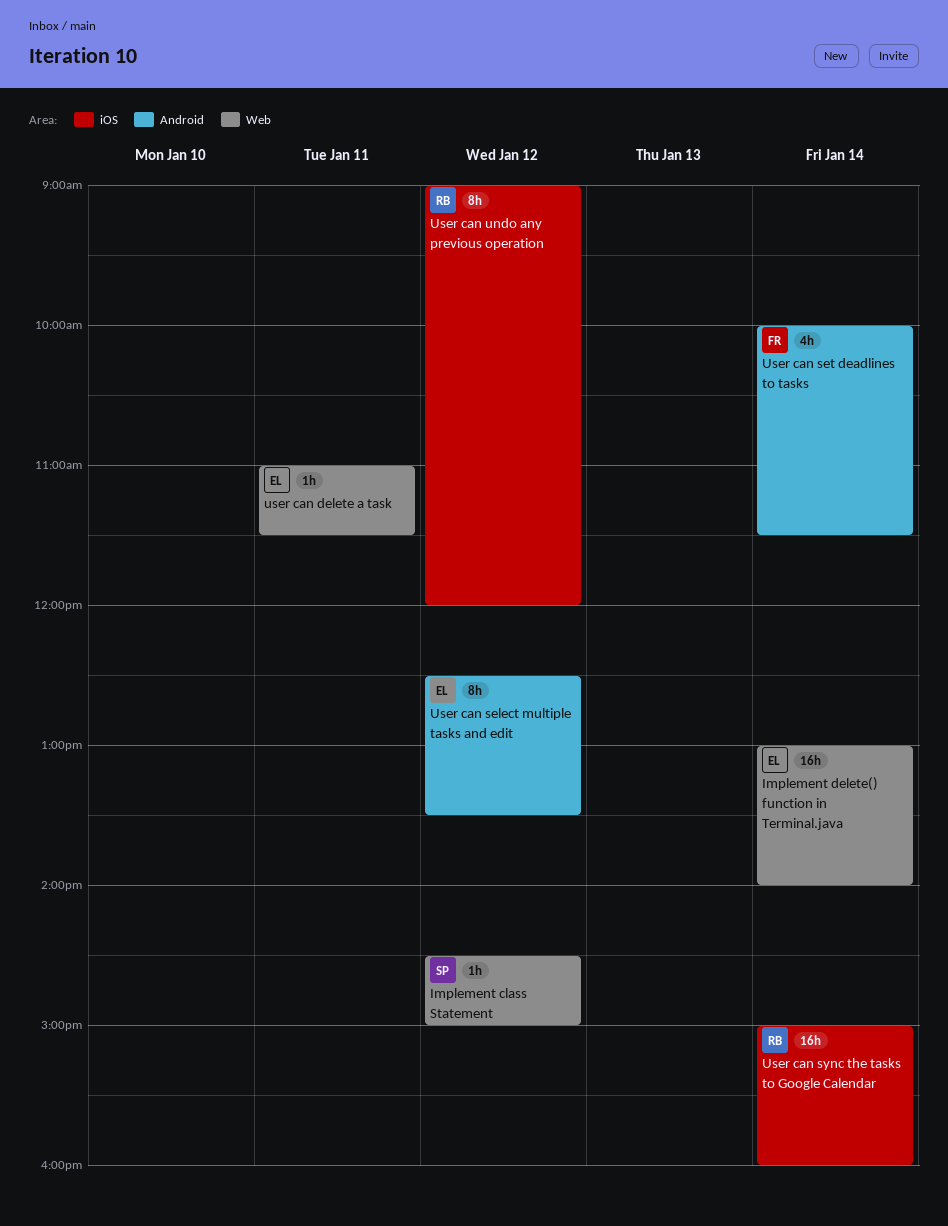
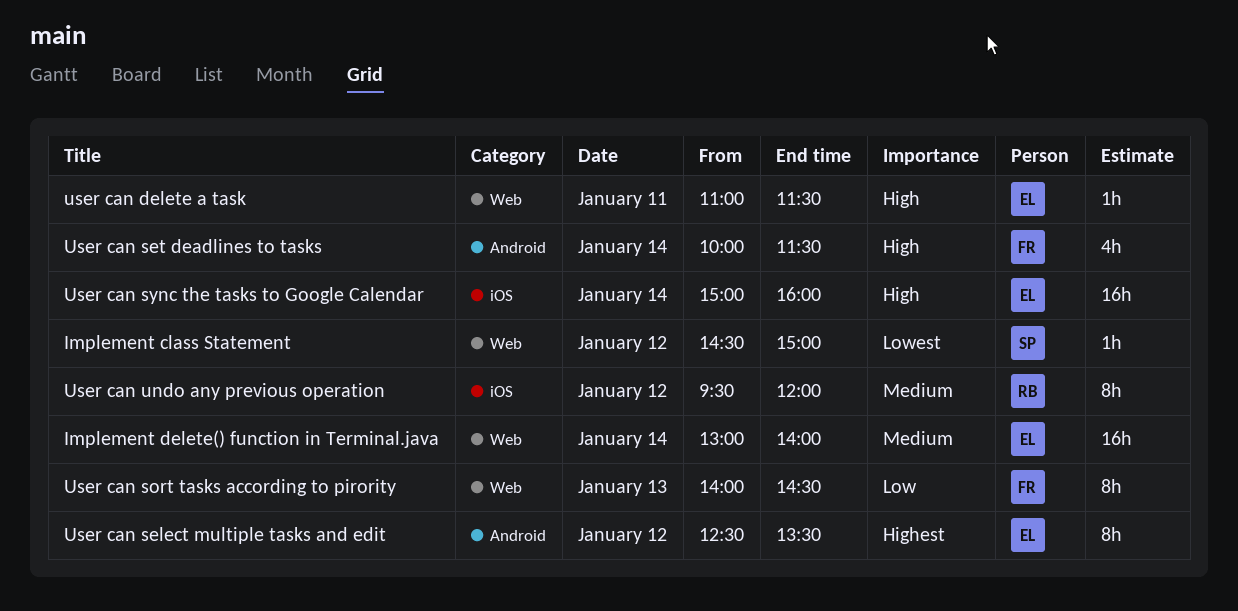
User can sort tasks according to pirority: none -> present
User can sync the tasks to Google Calendar, owner: RB -> EL
User can undo any previous operation, begins: 09:00 -> 09:30

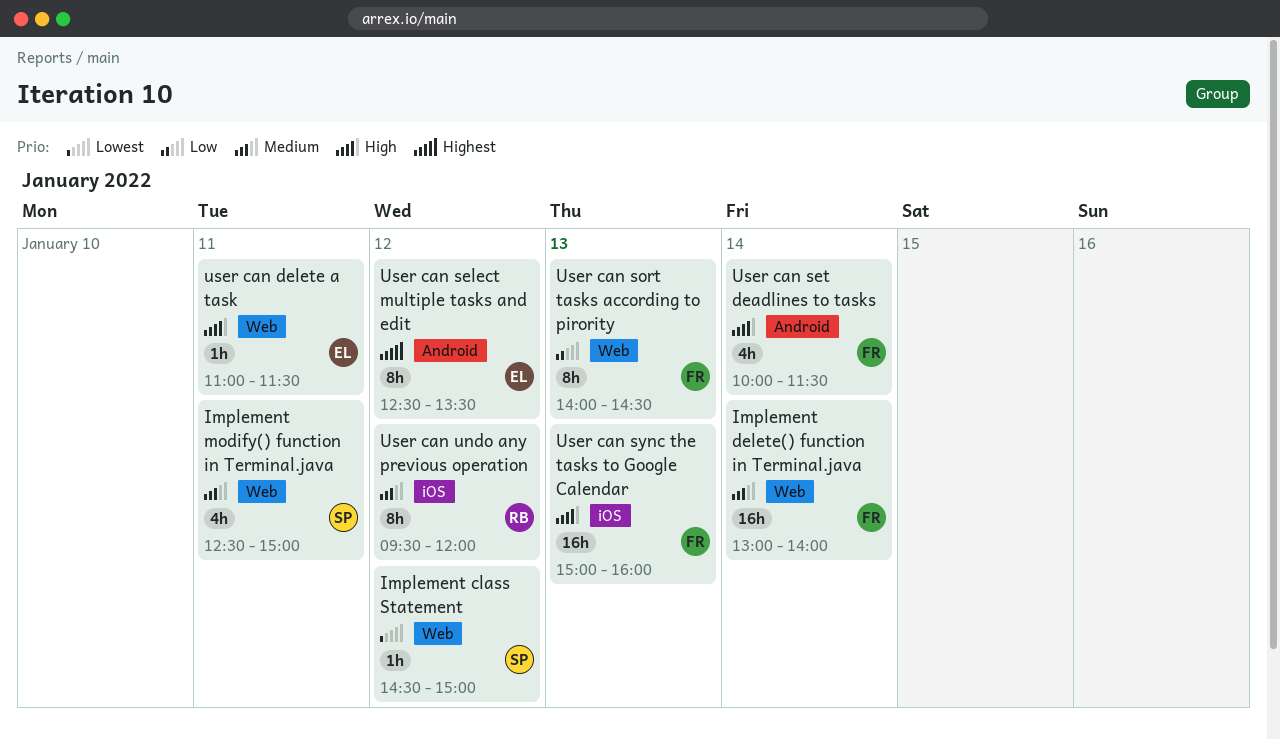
Implement delete() function in Terminal.java, owner: EL -> FR
Implement modify() function in Terminal.java: none -> present
User can sync the tasks to Google Calendar, owner: EL -> FR
User can sync the tasks to Google Calendar, day: Jan 14 -> Jan 13

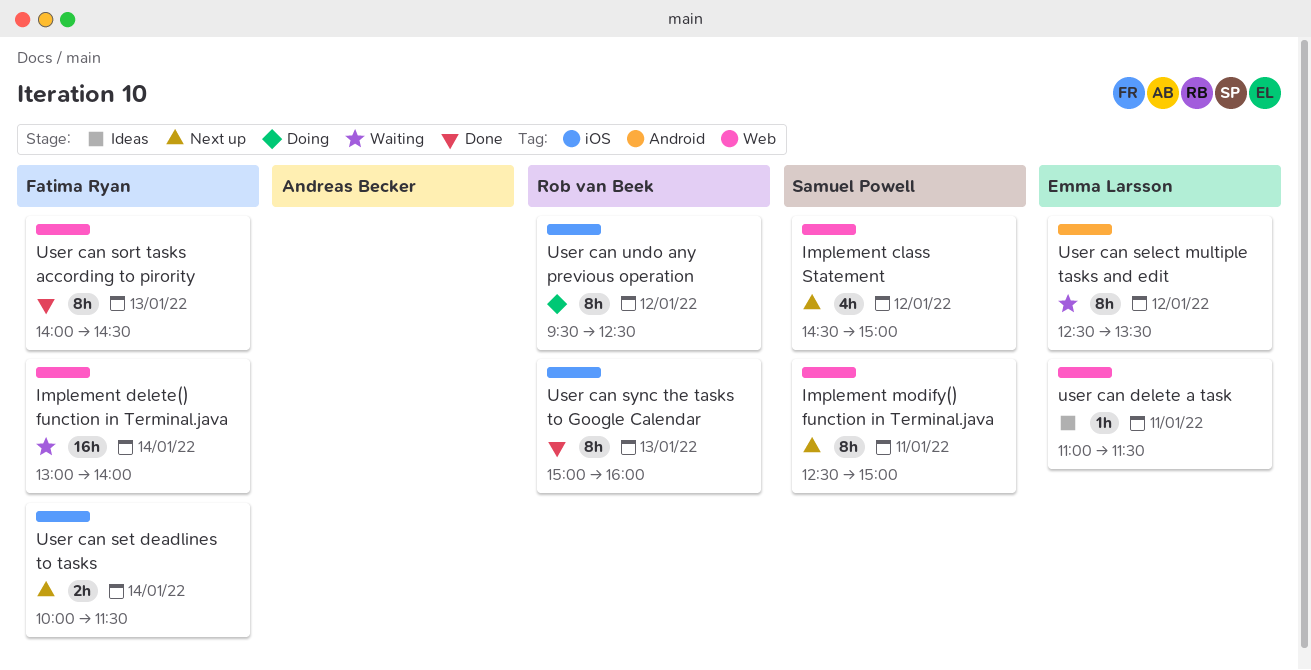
Implement class Statement, estimate: 1h -> 4h
Implement modify() function in Terminal.java, estimate: 4h -> 8h
User can set deadlines to tasks, label: Android -> iOS
User can set deadlines to tasks, estimate: 4h -> 2h
User can sync the tasks to Google Calendar, owner: Fatima Ryan -> Rob van Beek
User can sync the tasks to Google Calendar, estimate: 16h -> 8h
User can undo any previous operation, ends: 12:00 -> 12:30

